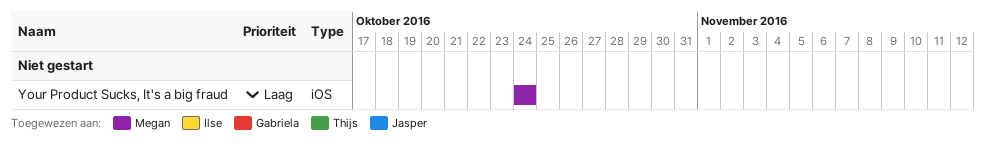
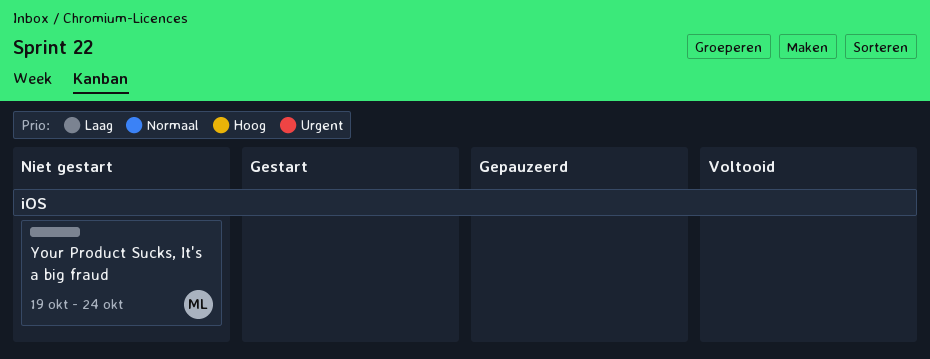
Your Product Sucks, It's a big fraud, start: Oct 24 -> Oct 19

